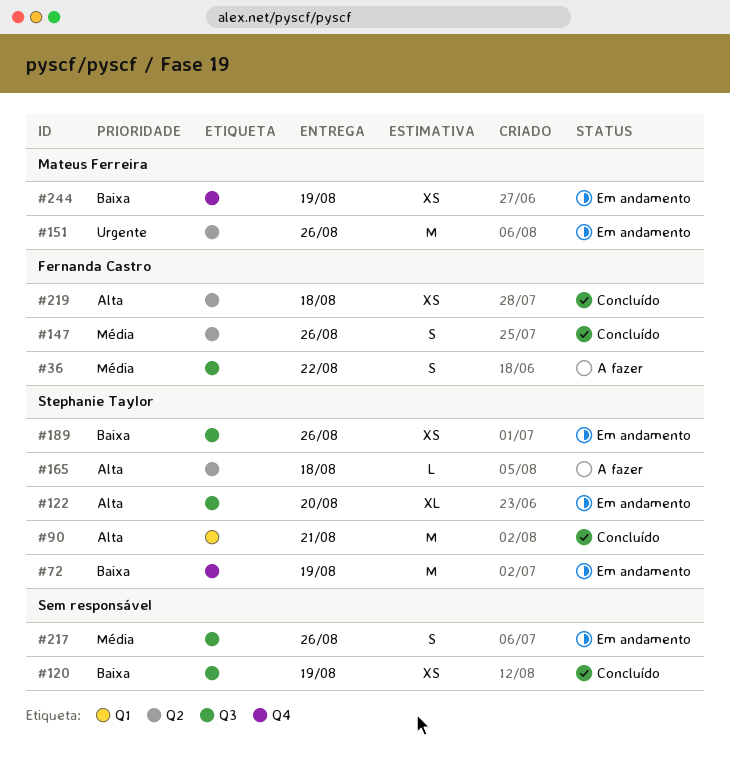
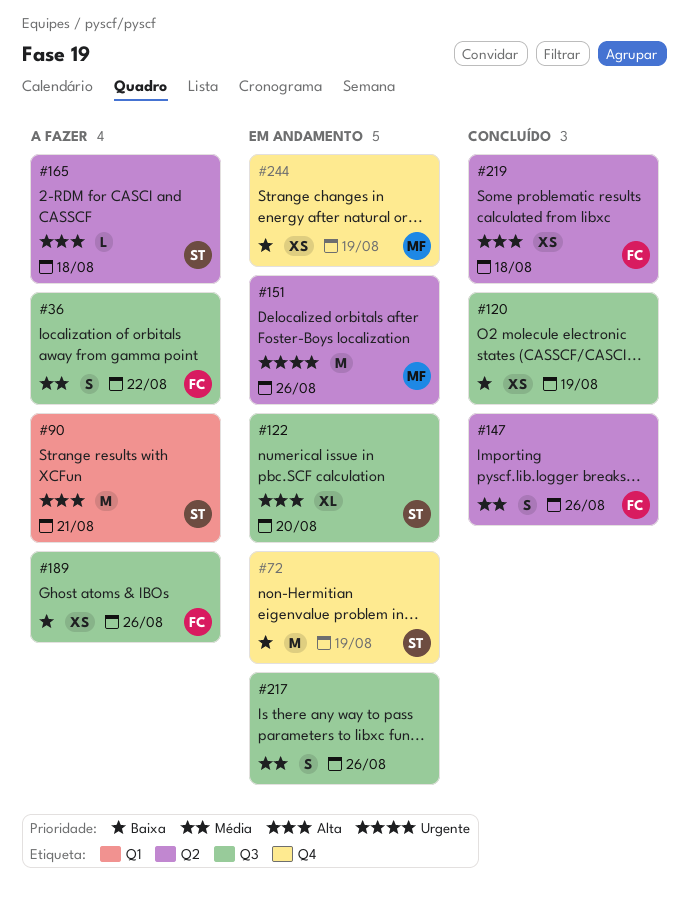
#90, status: Concluído -> A fazer
#189, status: Em andamento -> A fazer
#189, owner: Stephanie Taylor -> Fernanda Castro

